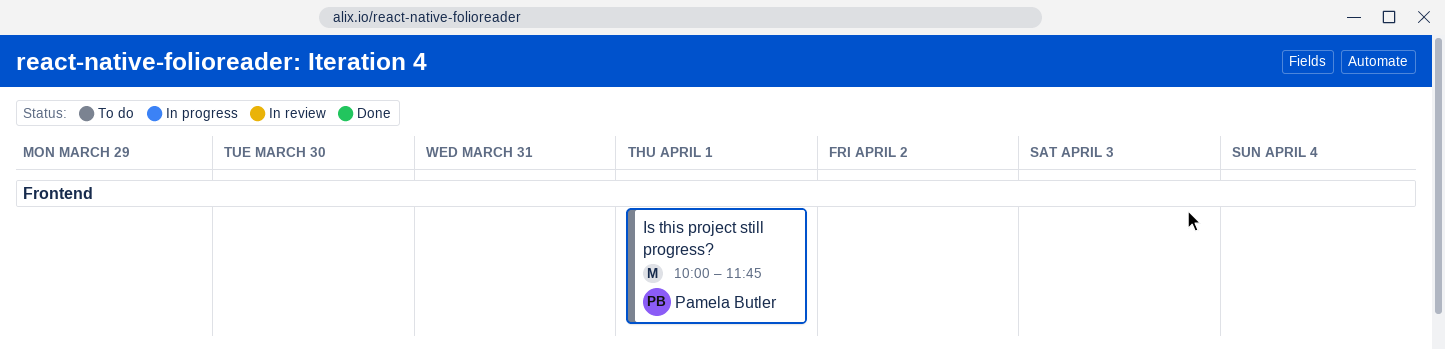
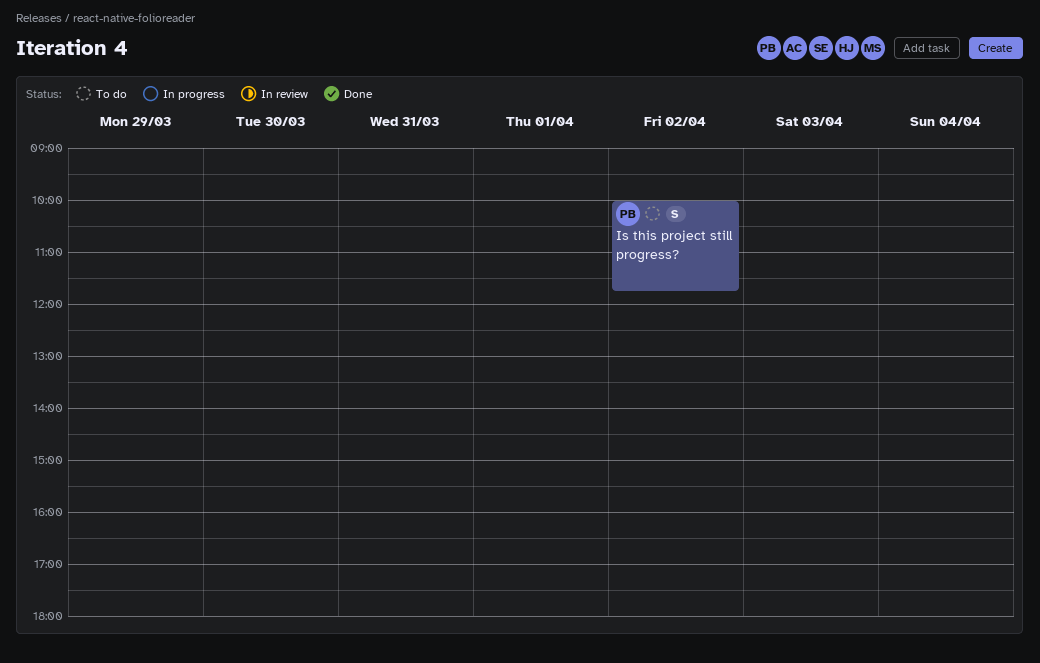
Is this project still progress?, estimate: M -> S
Is this project still progress?, day: Apr 1 -> Apr 2

